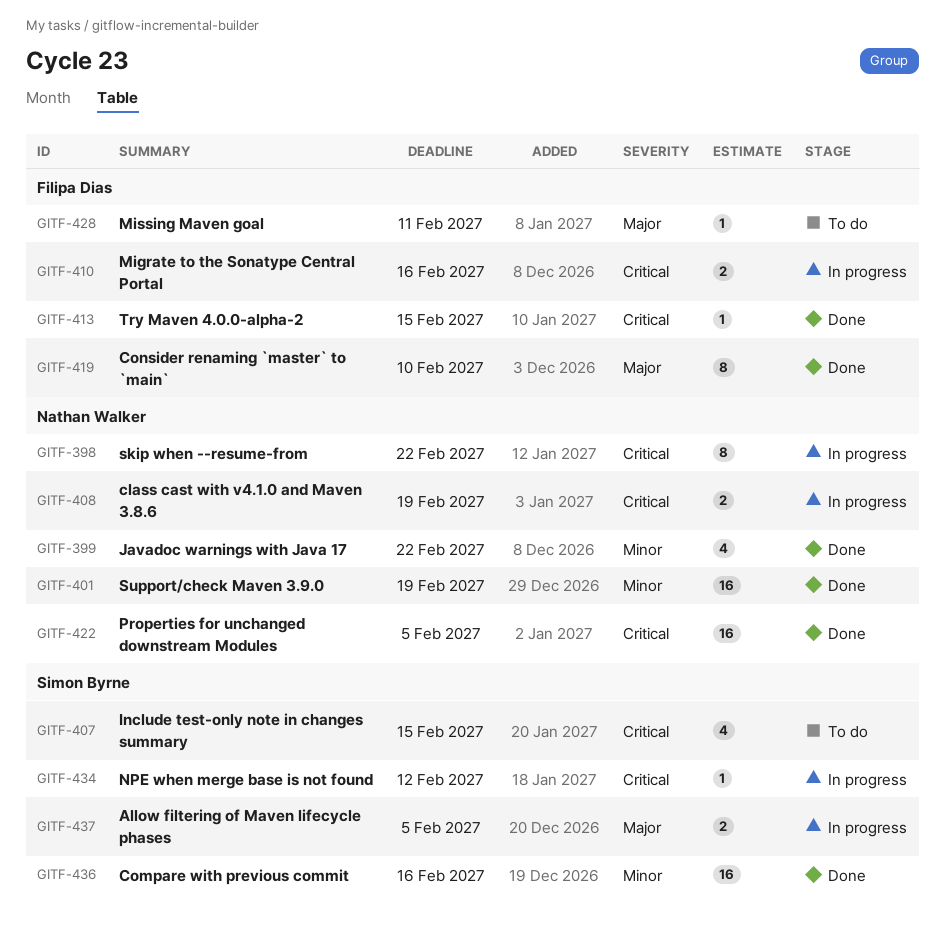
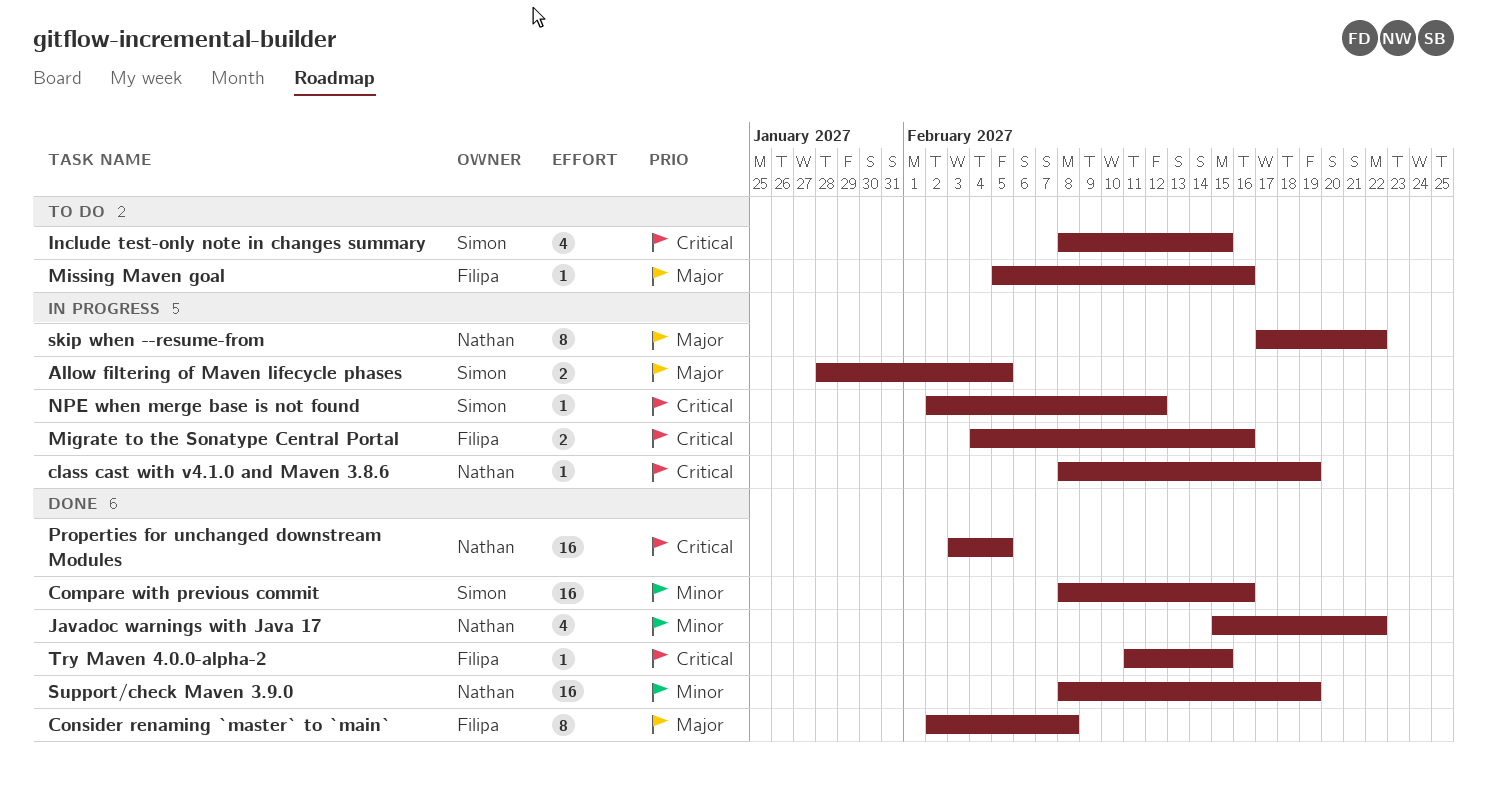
class cast with v4.1.0 and Maven 3.8.6, estimate: 2 -> 1
Consider renaming `master` to `main`, due: Feb 10 -> Feb 8
Missing Maven goal, due: Feb 11 -> Feb 16
skip when --resume-from, priority: Critical -> Major

